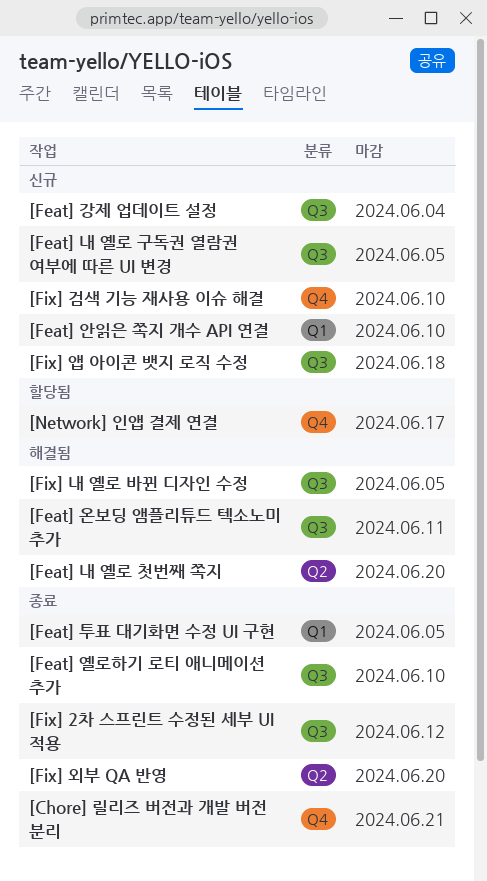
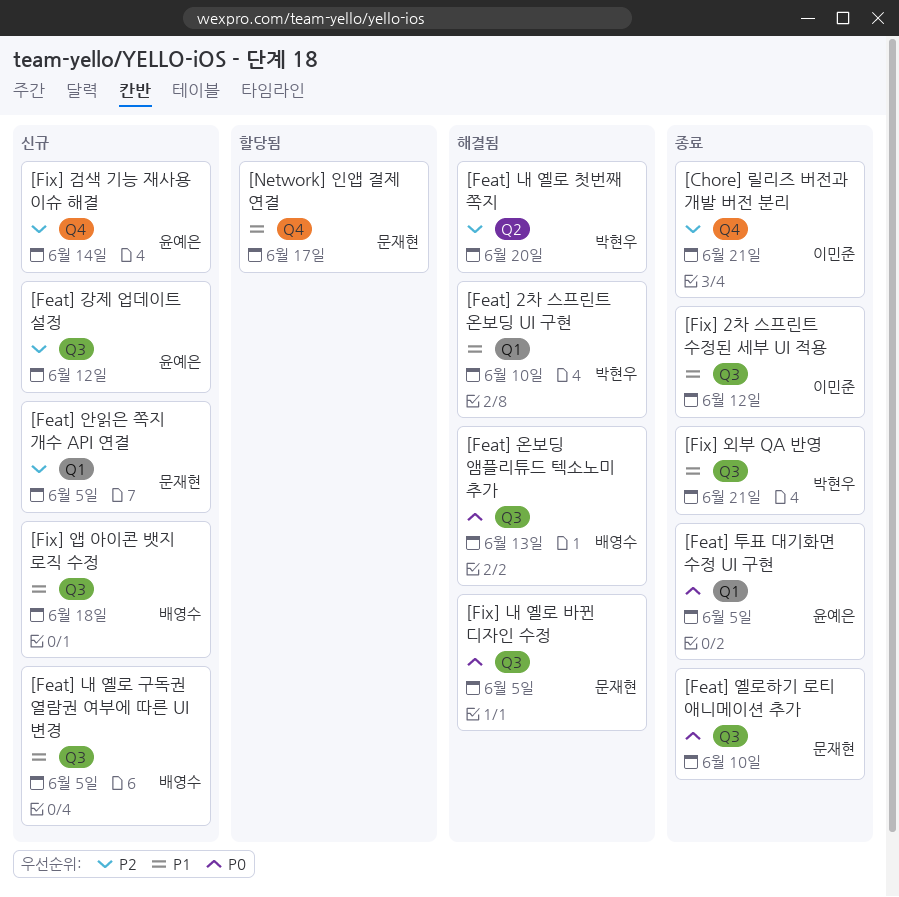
[Feat] 2차 스프린트 온보딩 UI 구현: none -> present
[Feat] 강제 업데이트 설정, due: Jun 4 -> Jun 12
[Feat] 안읽은 쪽지 개수 API 연결, due: Jun 10 -> Jun 5
[Feat] 온보딩 앰플리튜드 텍소노미 추가, due: Jun 11 -> Jun 13
[Fix] 검색 기능 재사용 이슈 해결, due: Jun 10 -> Jun 14
[Fix] 외부 QA 반영, label: Q2 -> Q3
[Fix] 외부 QA 반영, due: Jun 20 -> Jun 21

